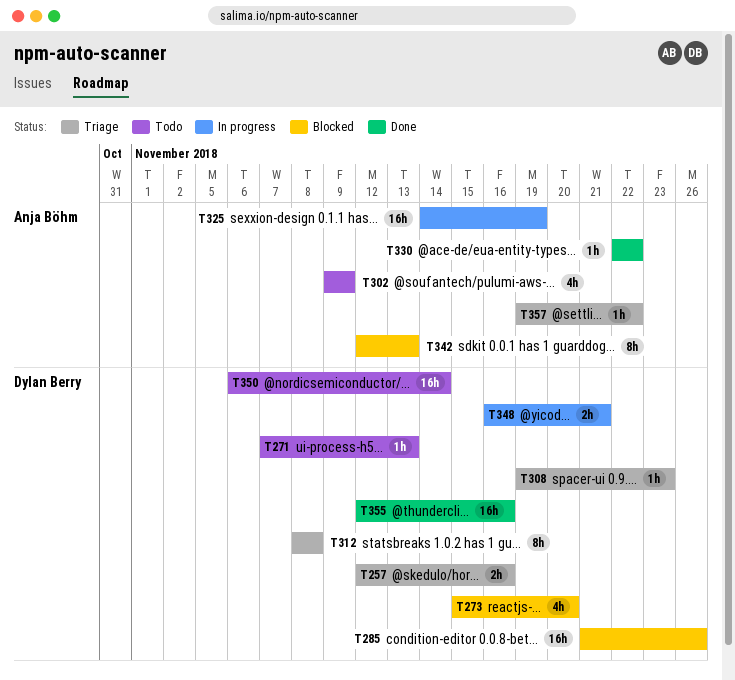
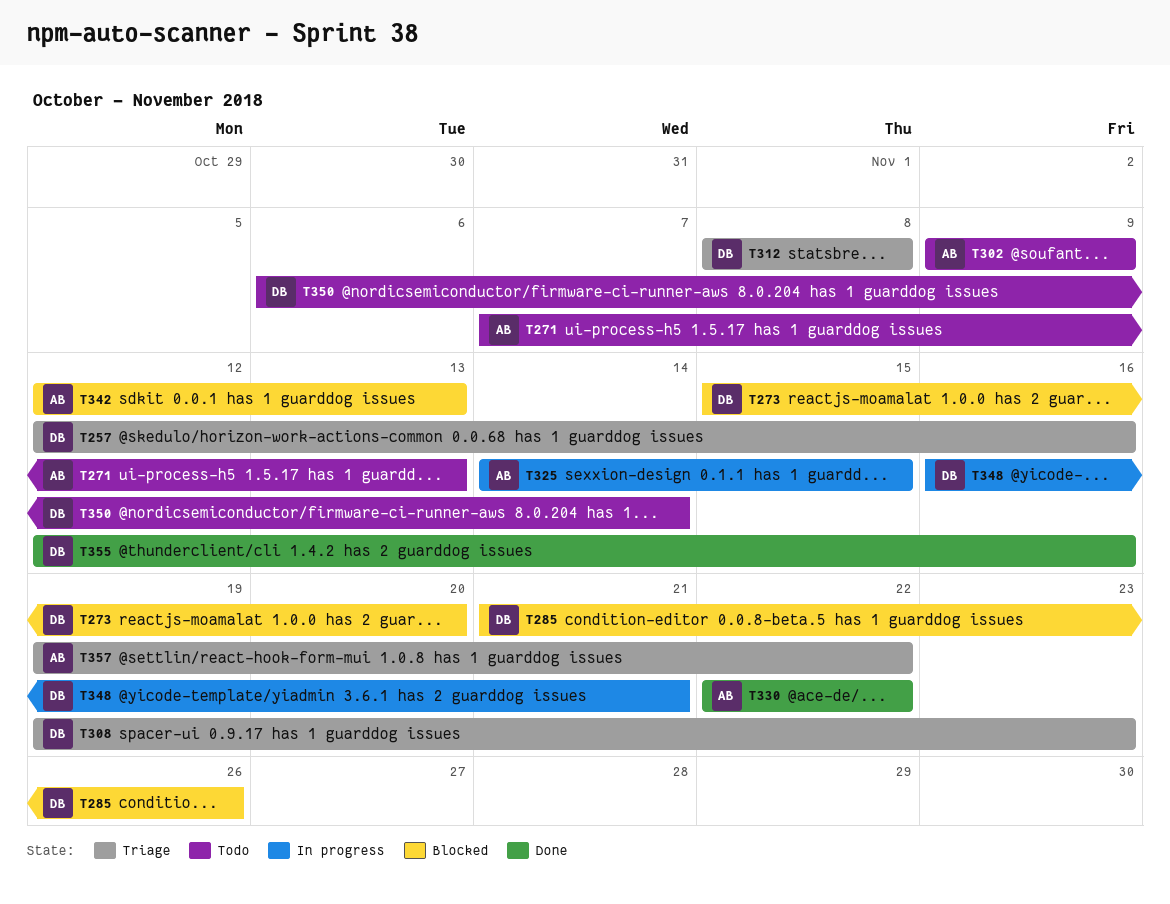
T271, owner: Dylan Berry -> Anja Böhm
T325, due: Nov 19 -> Nov 15

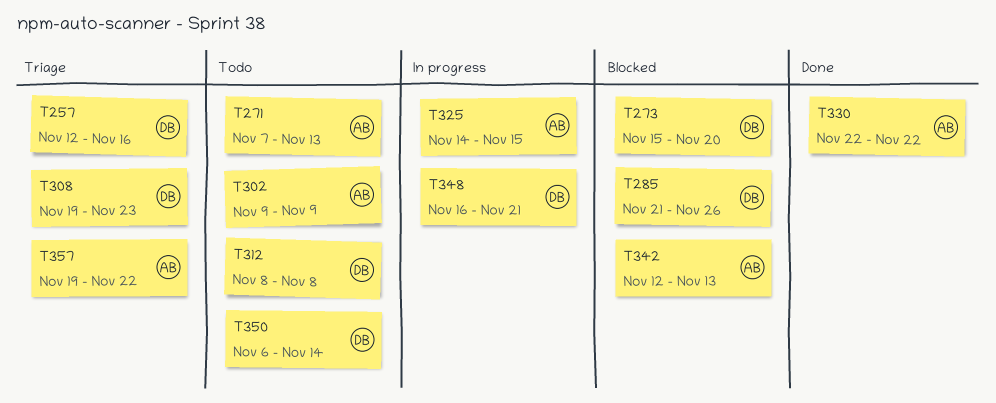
T312, status: Triage -> Todo
T355: present -> none

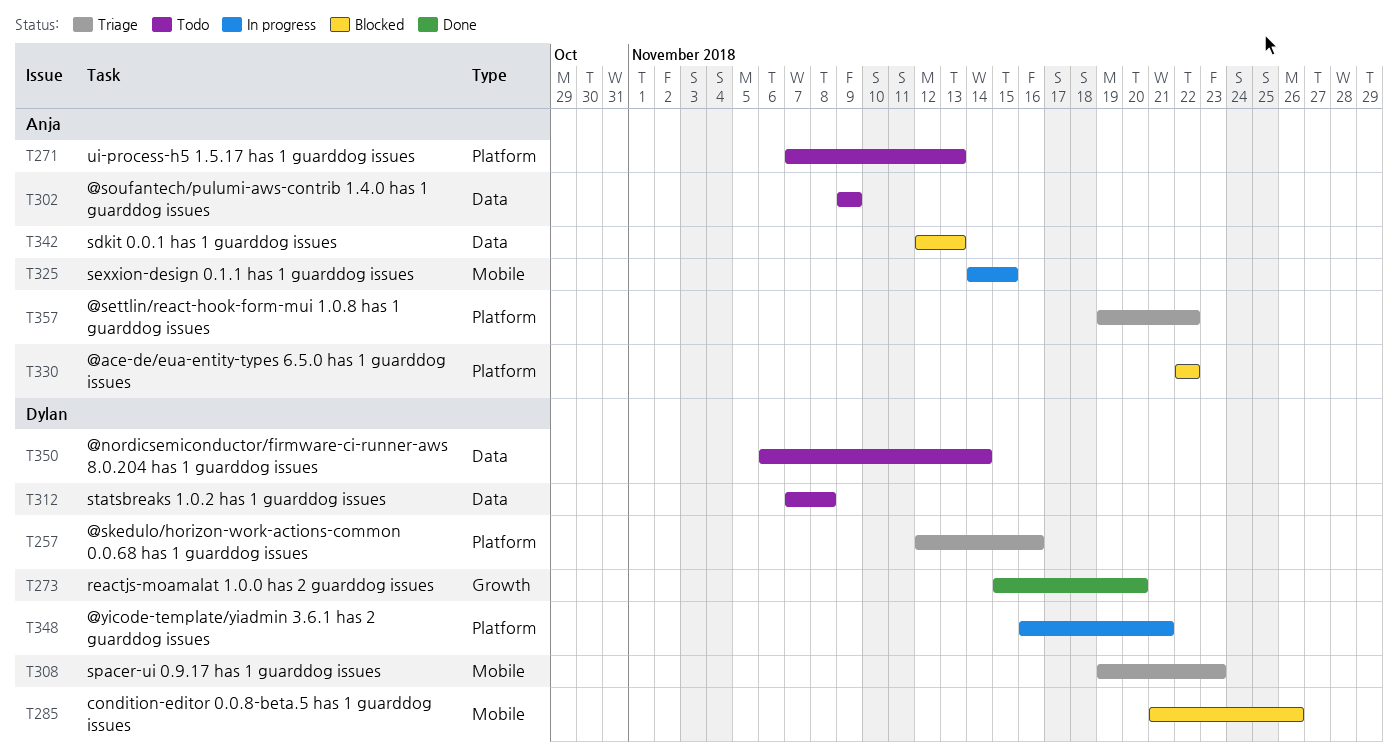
T273, status: Blocked -> Done
T312, start: Nov 8 -> Nov 7
T330, status: Done -> Blocked

